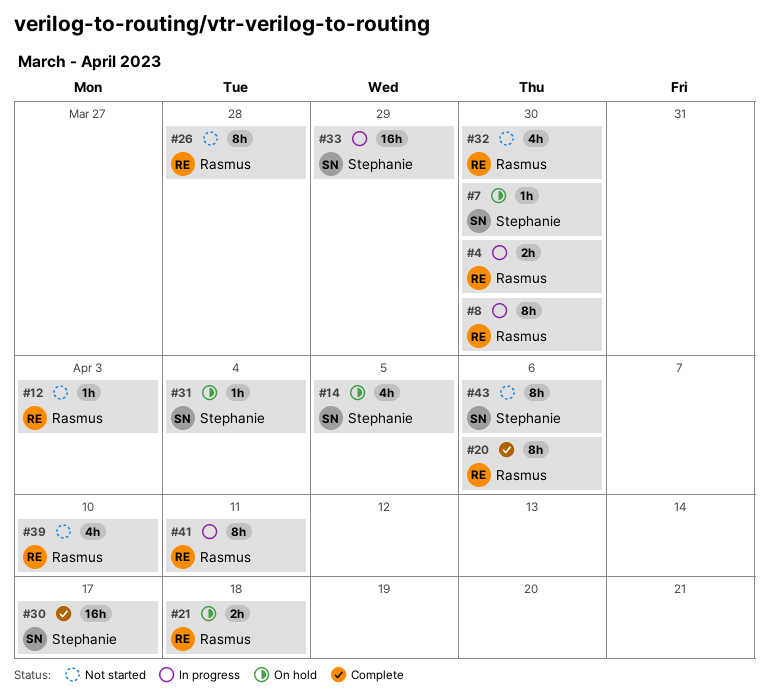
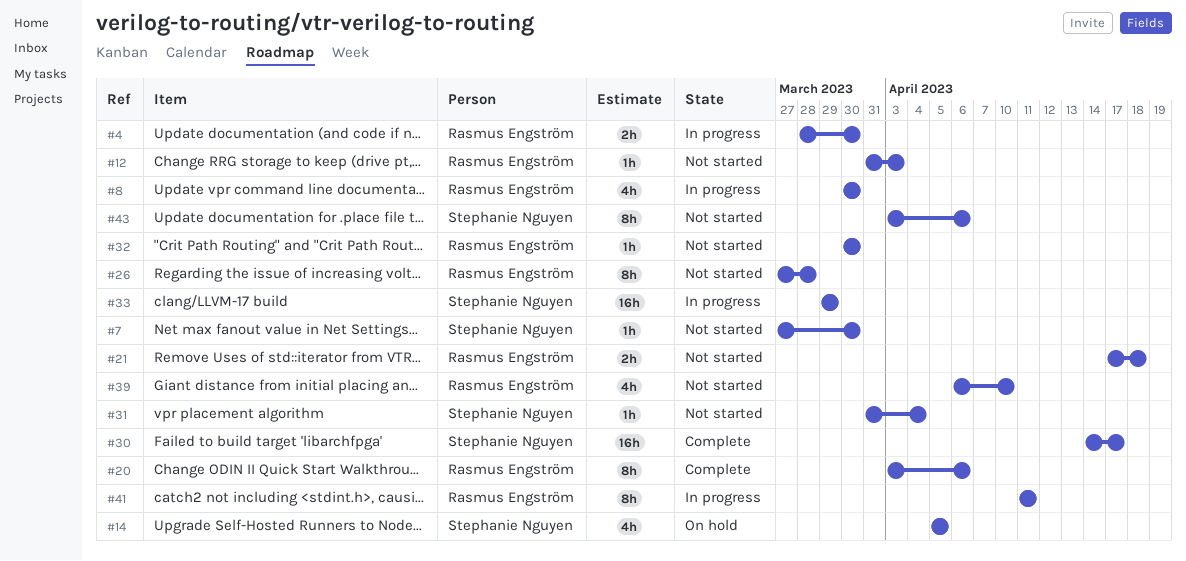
#7, status: On hold -> Not started
#8, estimate: 8h -> 4h
#21, status: On hold -> Not started
#31, status: On hold -> Not started
#32, estimate: 4h -> 1h

